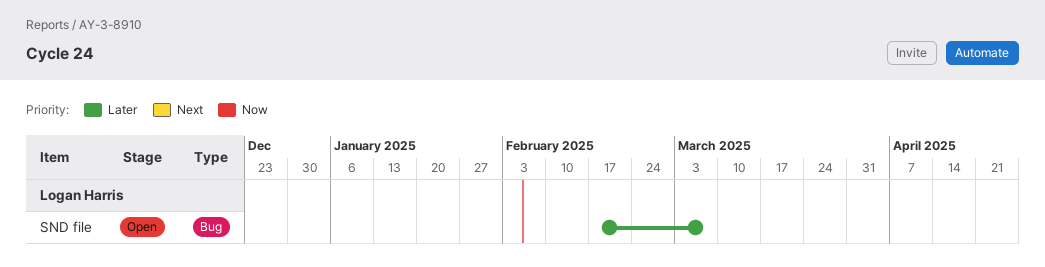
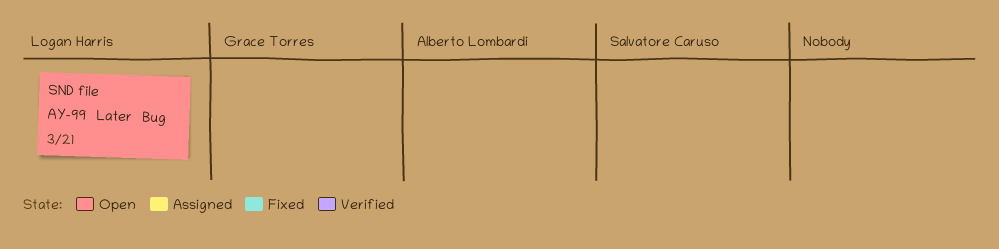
SND file, due: Mar 7 -> Mar 21

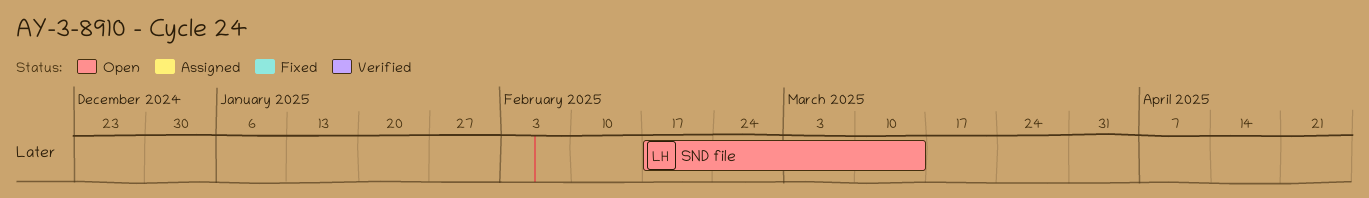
SND file, due: Mar 21 -> Mar 14

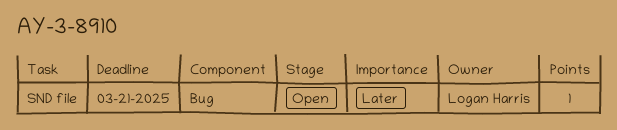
SND file, due: Mar 14 -> Mar 21

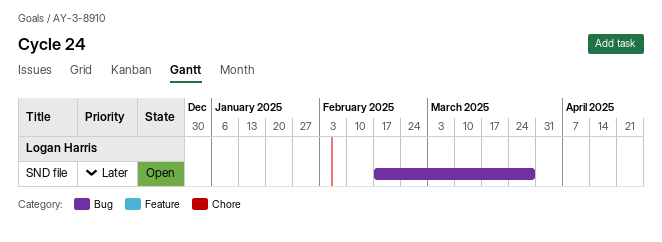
SND file, due: Mar 21 -> Mar 28

